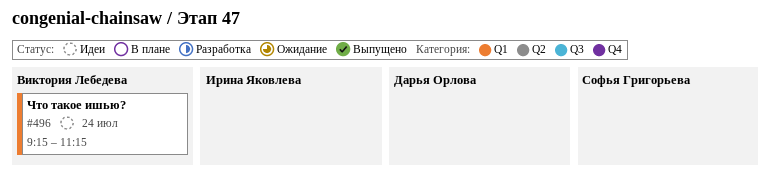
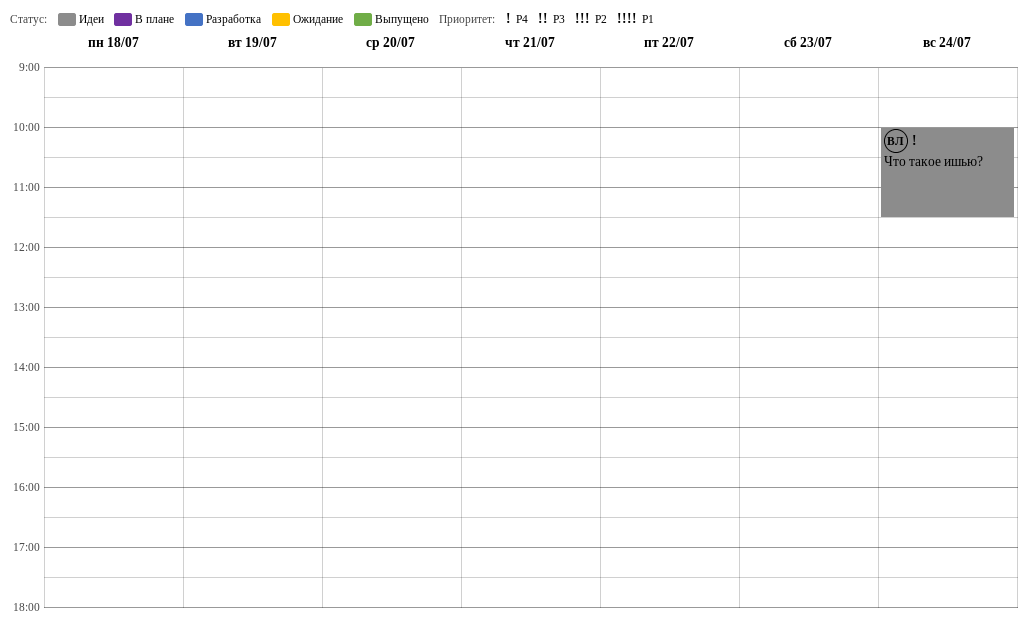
Что такое ишью?, begins: 09:15 -> 10:00
Что такое ишью?, ends: 11:15 -> 11:30

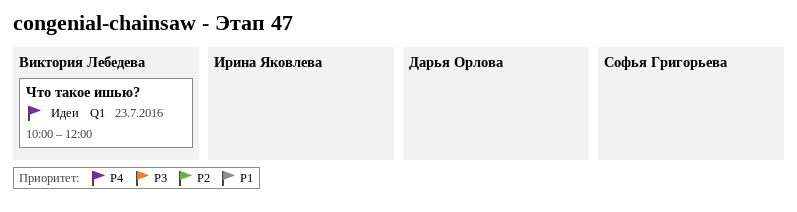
Что такое ишью?, day: Jul 24 -> Jul 23
Что такое ишью?, ends: 11:30 -> 12:00

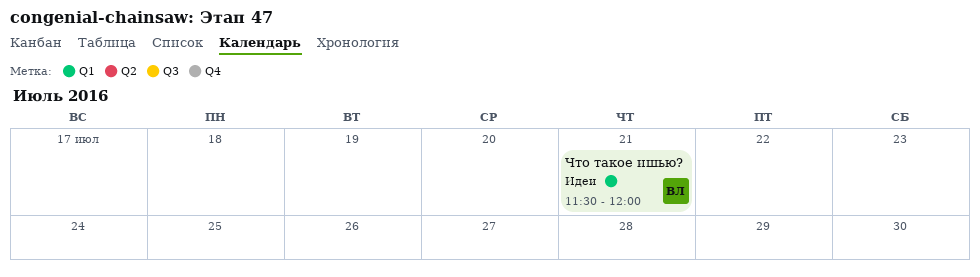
Что такое ишью?, day: Jul 23 -> Jul 21
Что такое ишью?, begins: 10:00 -> 11:30

